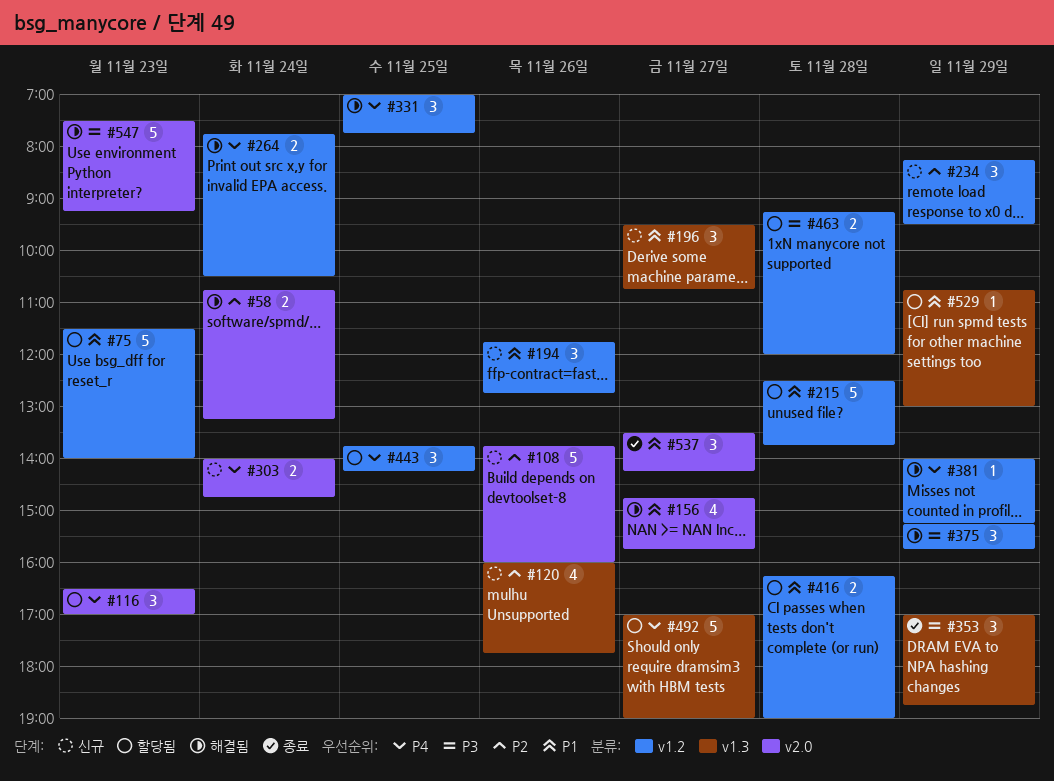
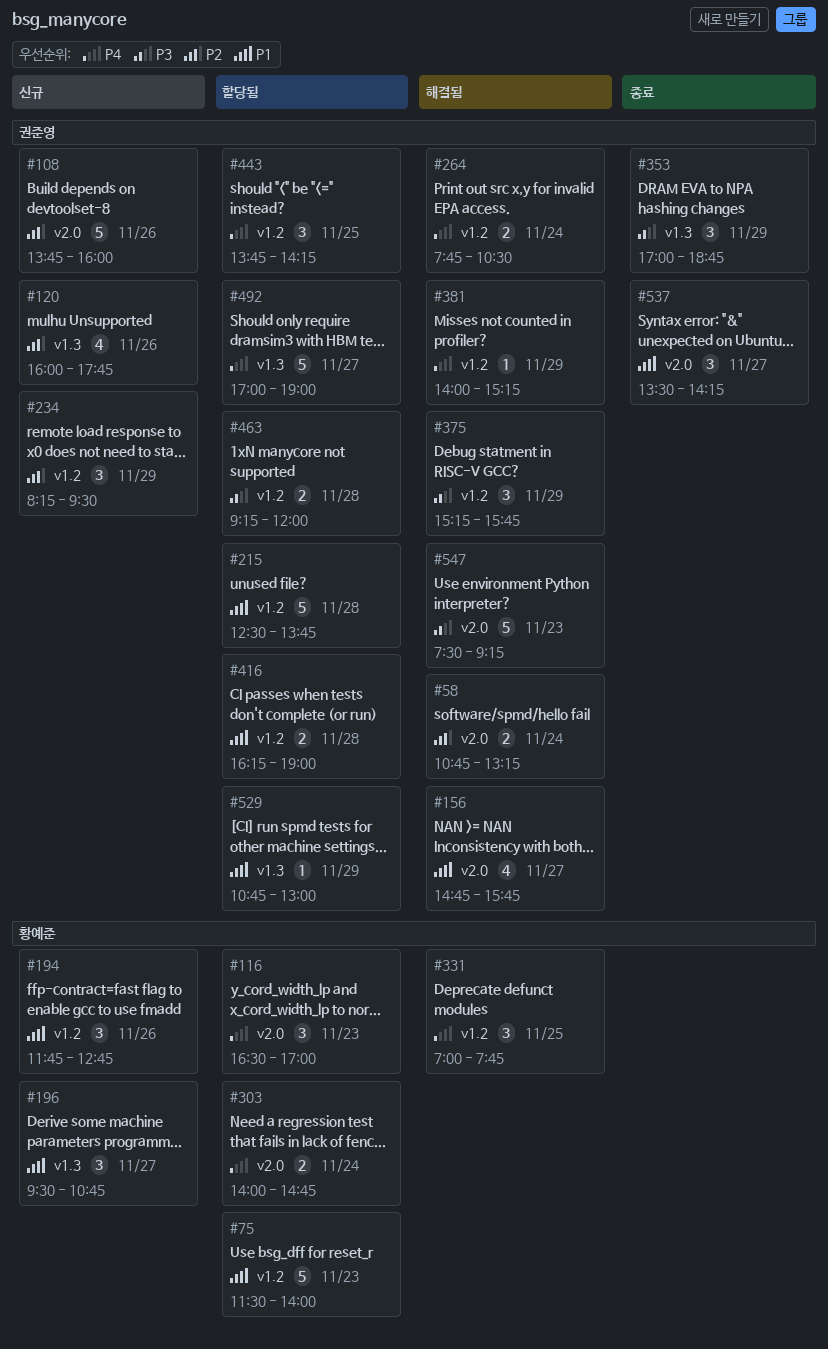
#303, status: 신규 -> 할당됨

